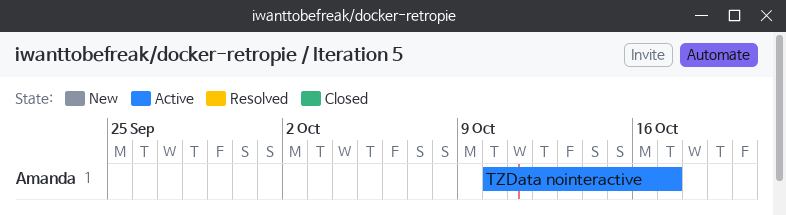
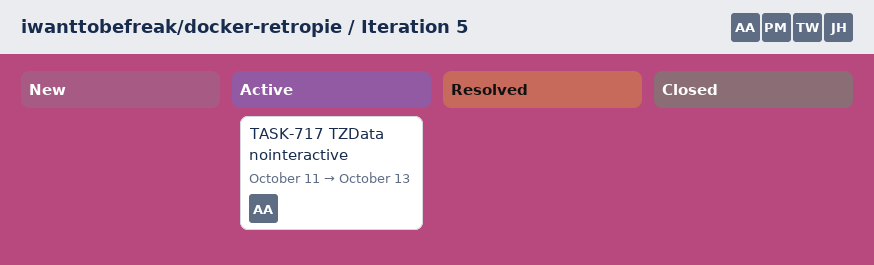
TZData nointeractive, start: Oct 10 -> Oct 11
TZData nointeractive, due: Oct 17 -> Oct 13

